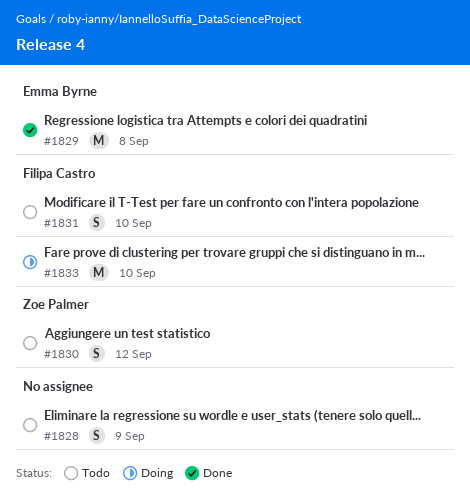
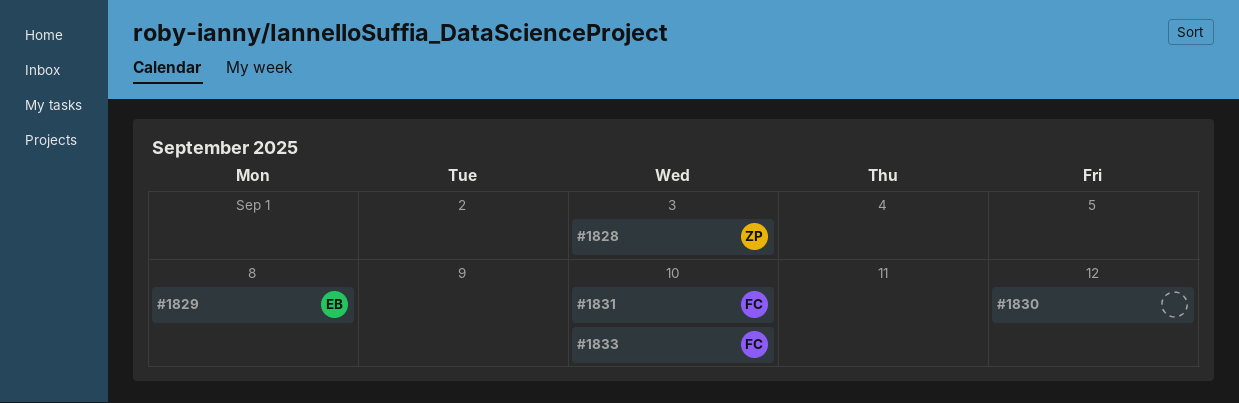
#1828, owner: none -> Zoe Palmer
#1828, due: Sep 9 -> Sep 3
#1830, owner: Zoe Palmer -> none

